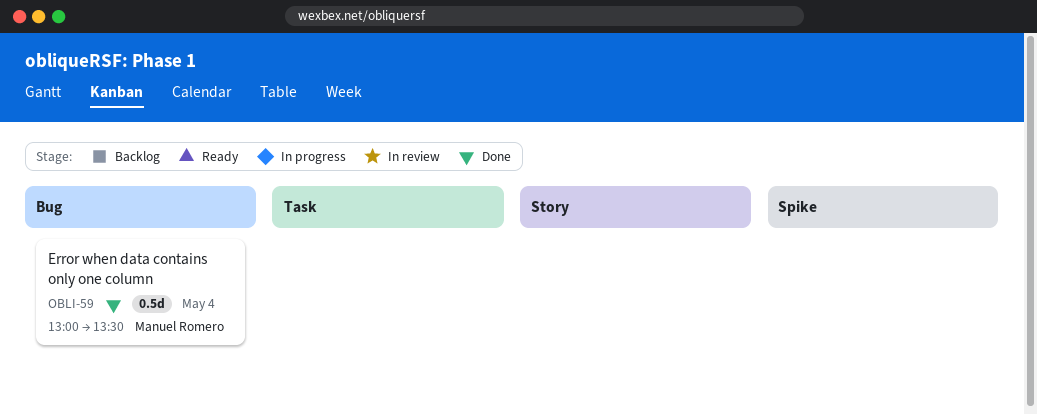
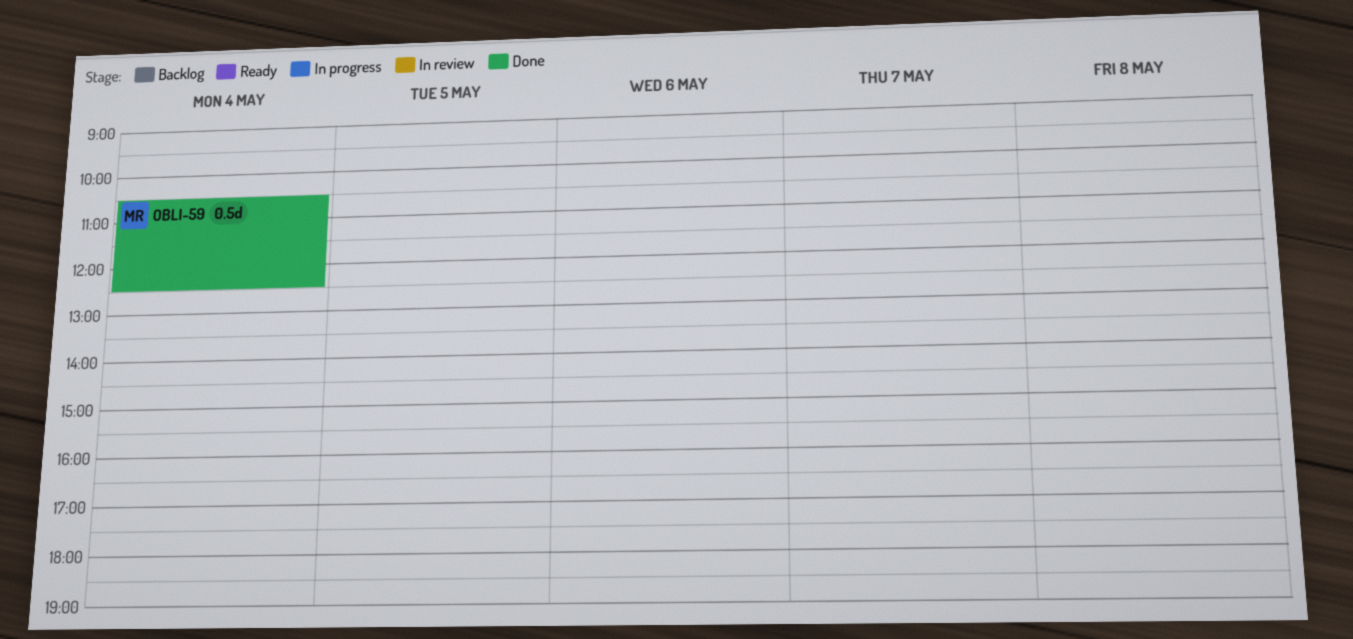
OBLI-59, begins: 13:00 -> 10:30
OBLI-59, ends: 13:30 -> 12:30

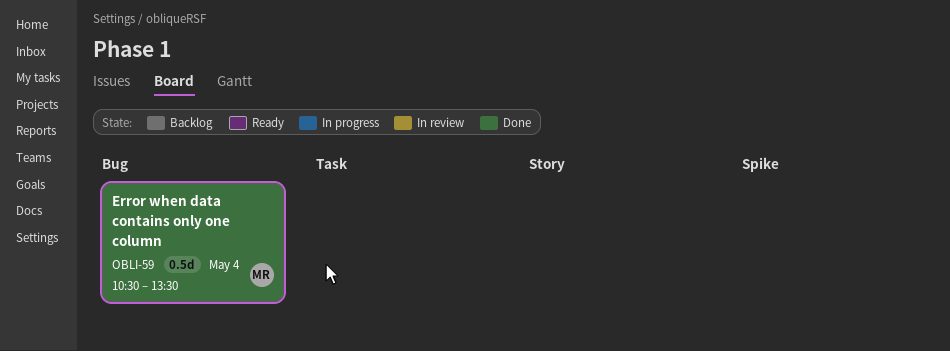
OBLI-59, ends: 12:30 -> 13:30

